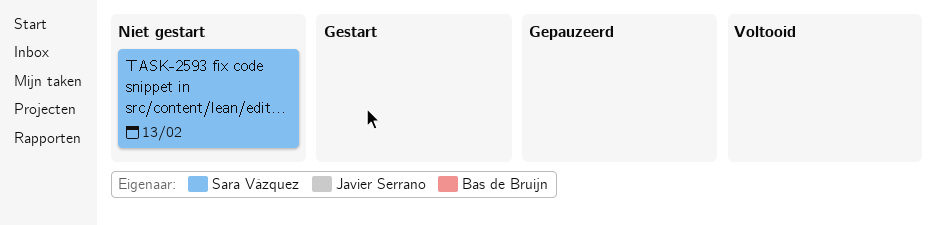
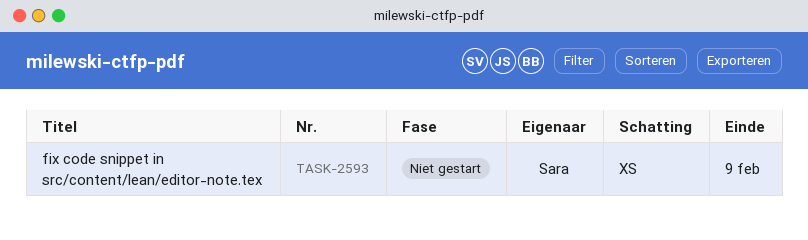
TASK-2593, due: Feb 13 -> Feb 9

